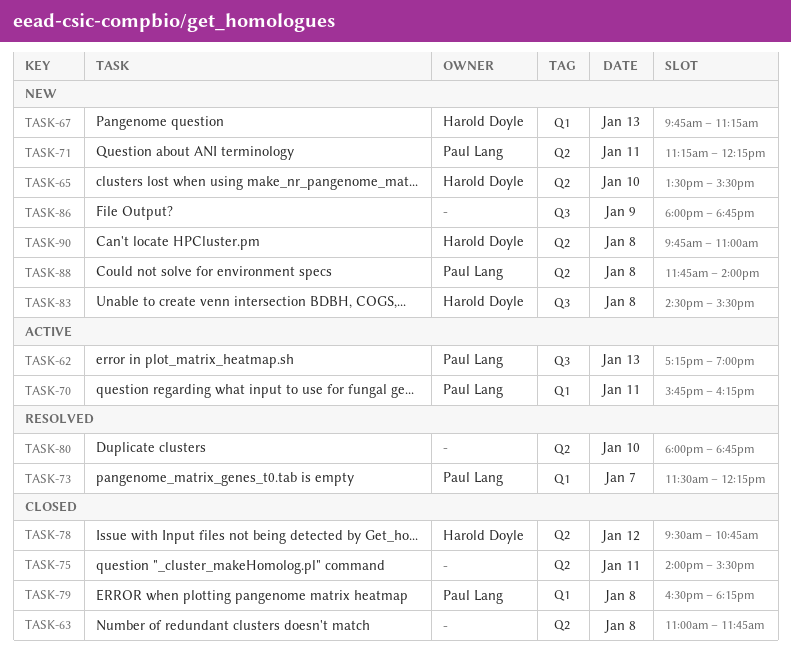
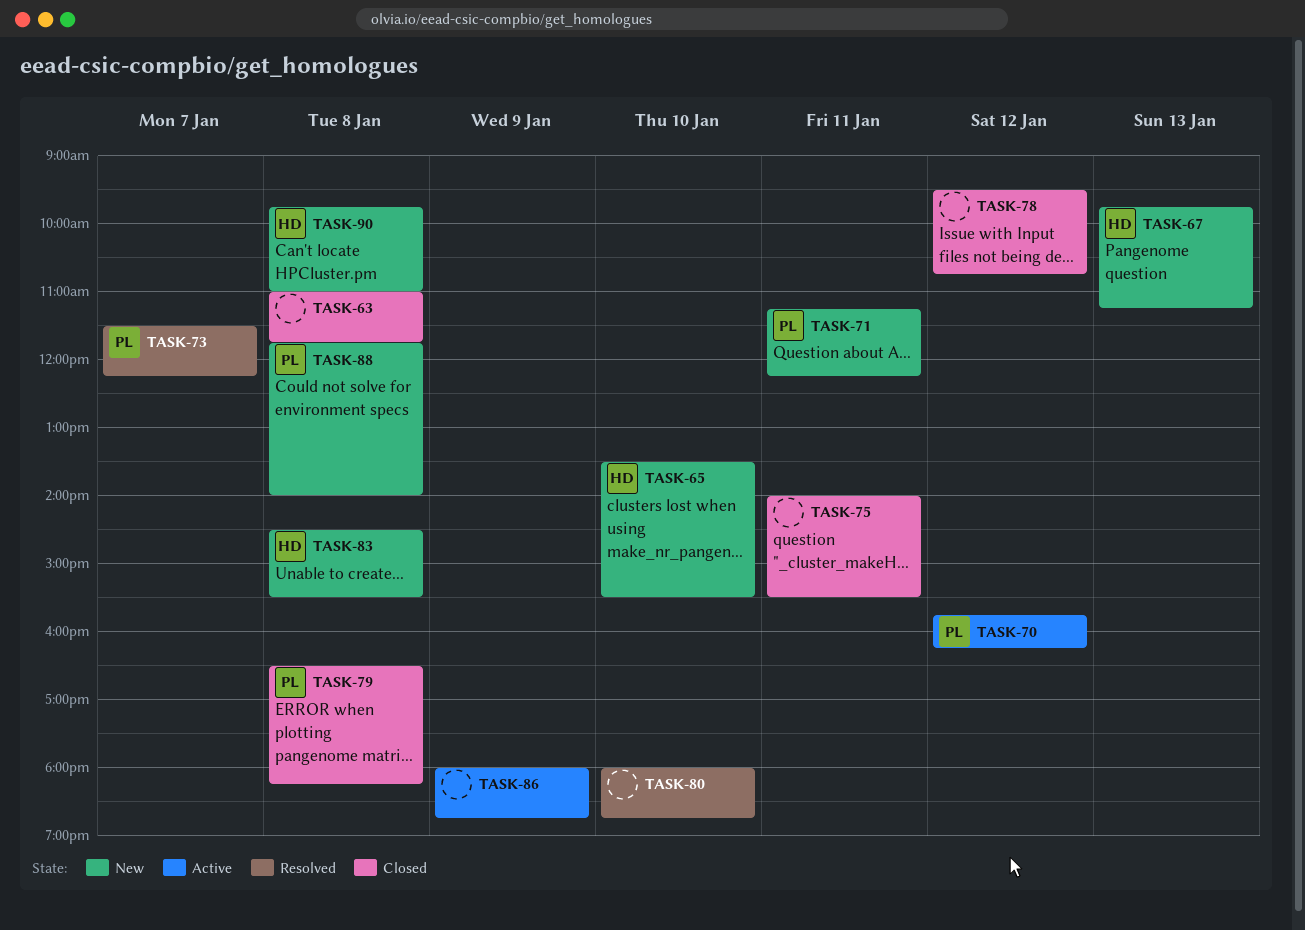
TASK-62: present -> none
TASK-70, day: Jan 11 -> Jan 12
TASK-78, owner: Harold Doyle -> none
TASK-86, status: New -> Active

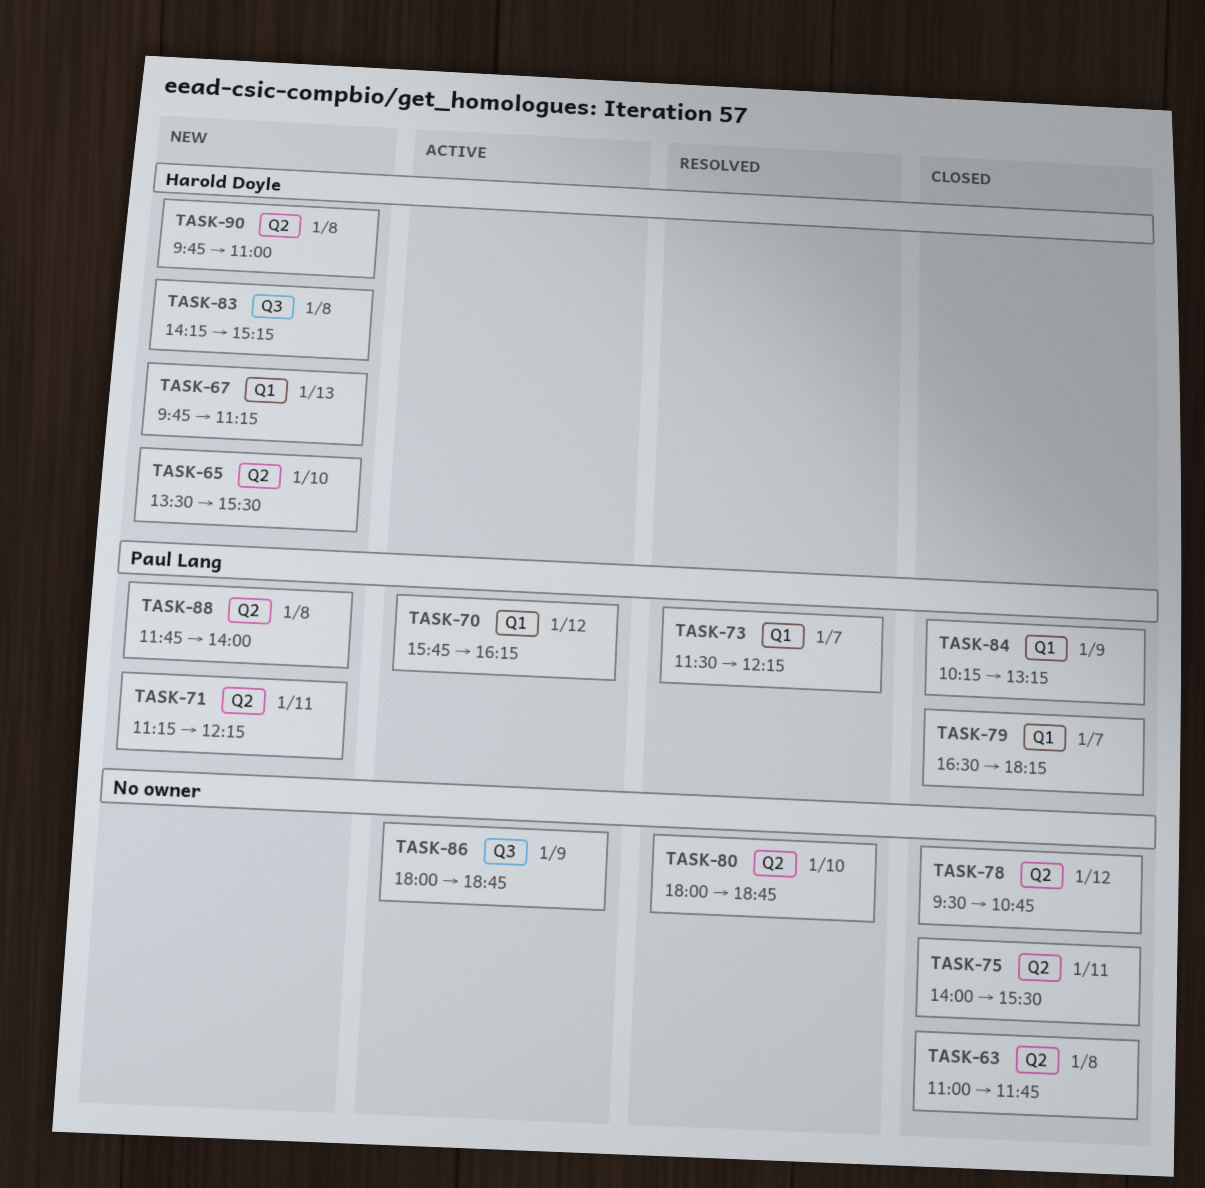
TASK-79, day: Jan 8 -> Jan 7
TASK-83, begins: 14:30 -> 14:15
TASK-83, ends: 15:30 -> 15:15
TASK-84: none -> present

